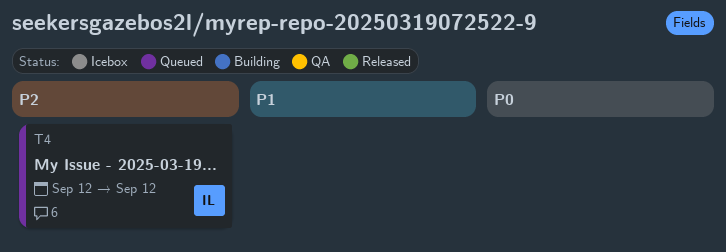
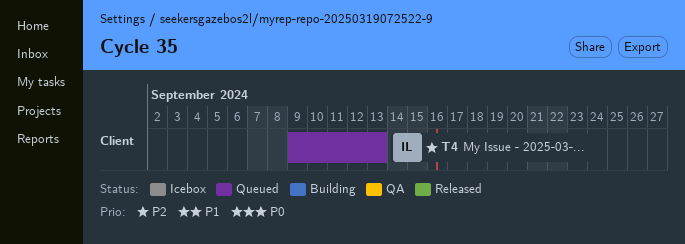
T4, start: Sep 12 -> Sep 9
T4, due: Sep 12 -> Sep 13

